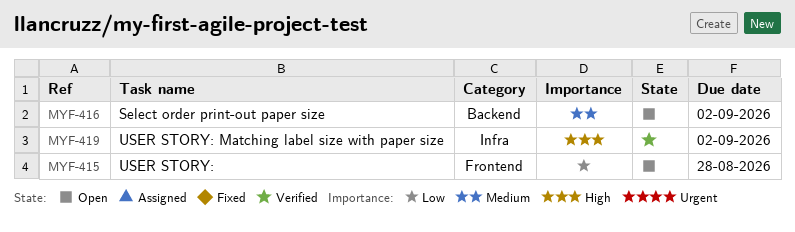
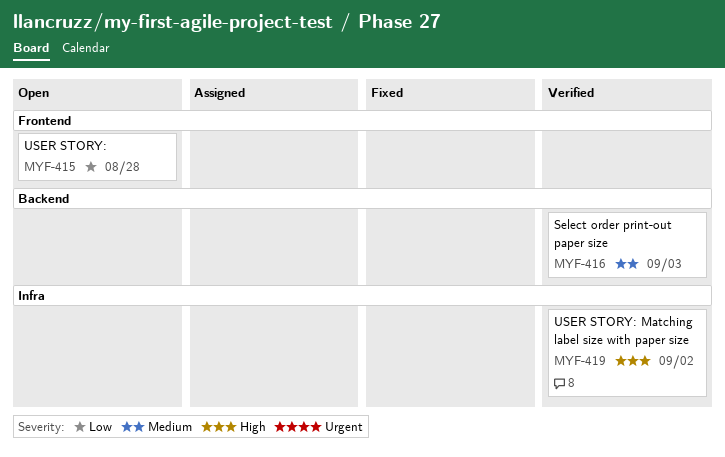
MYF-416, status: Open -> Verified
MYF-416, due: Sep 2 -> Sep 3

